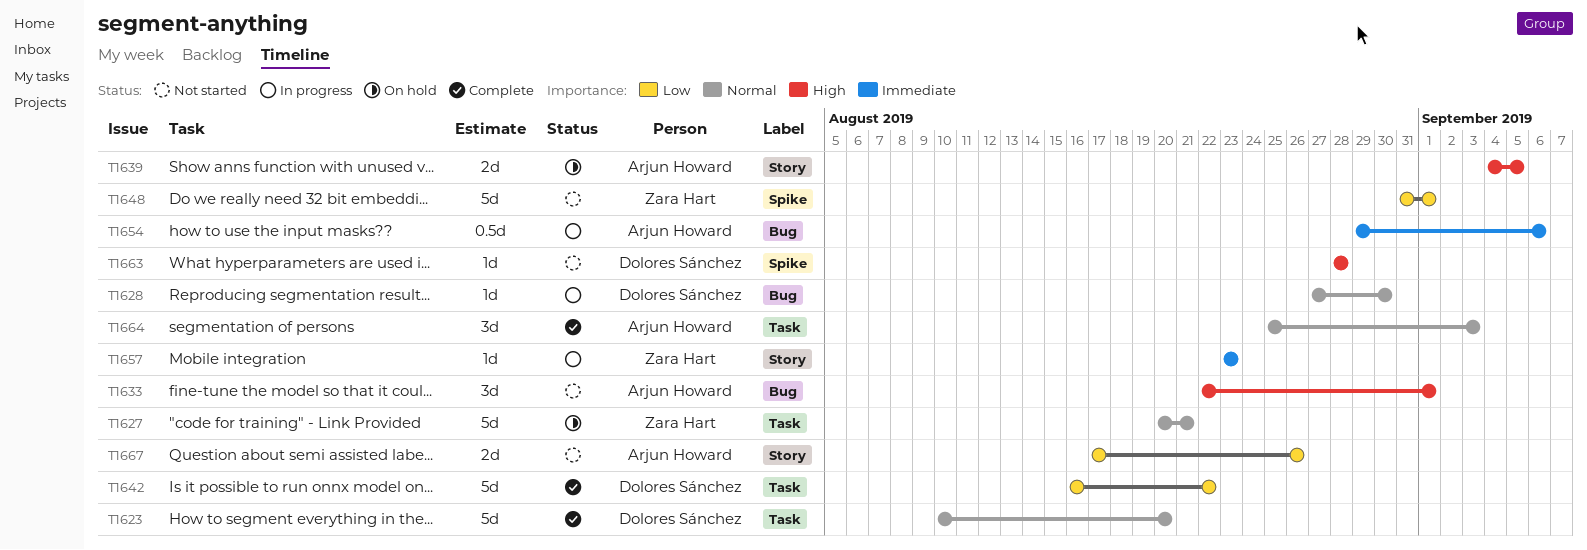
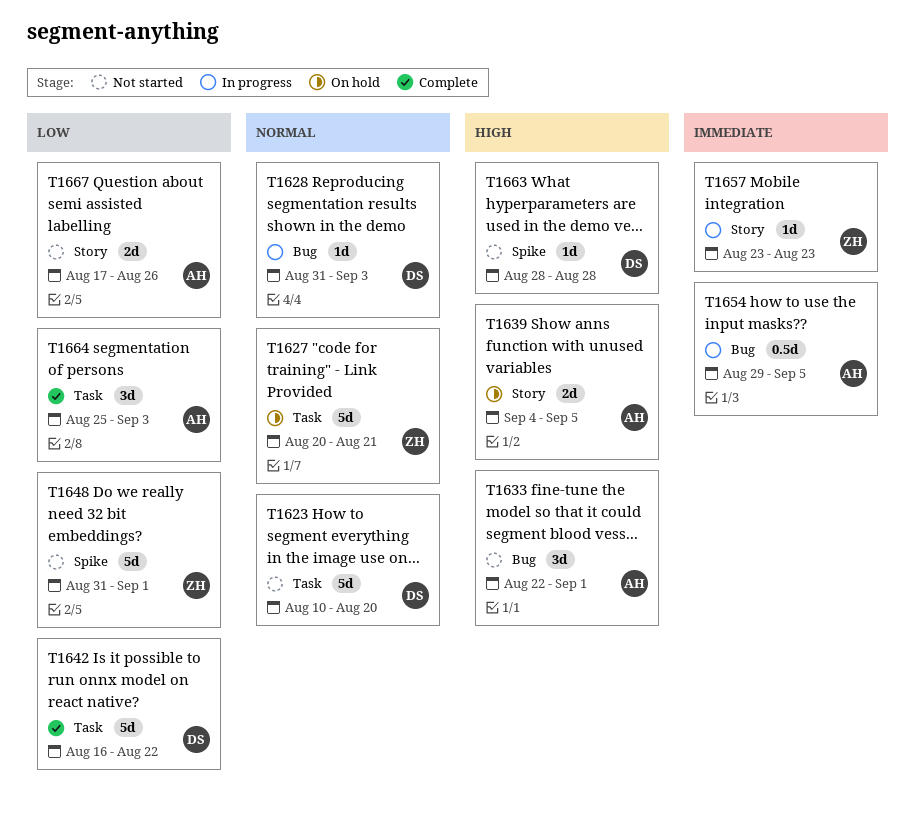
T1623, status: Complete -> Not started
T1628, start: Aug 27 -> Aug 31
T1628, due: Aug 30 -> Sep 3
T1654, due: Sep 6 -> Sep 5
T1664, priority: Normal -> Low

